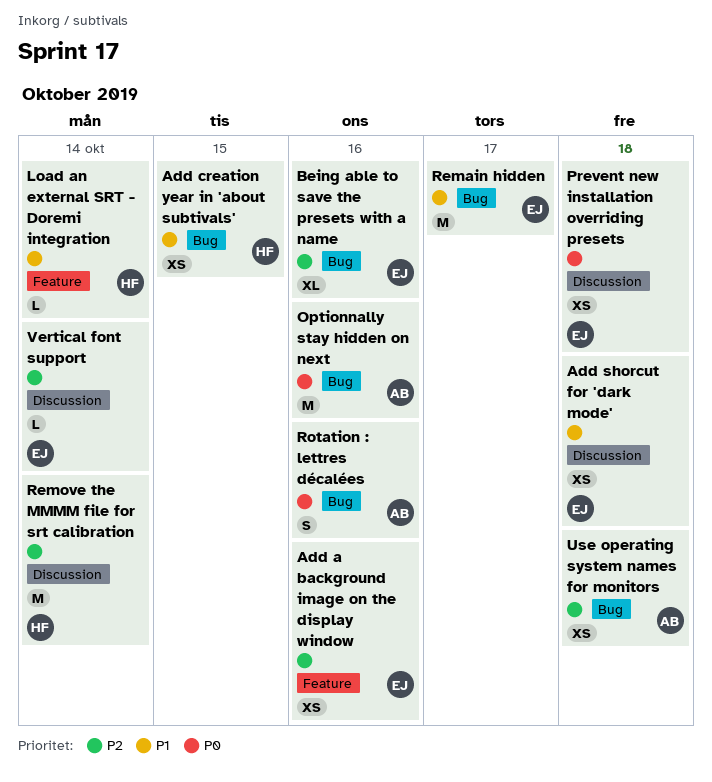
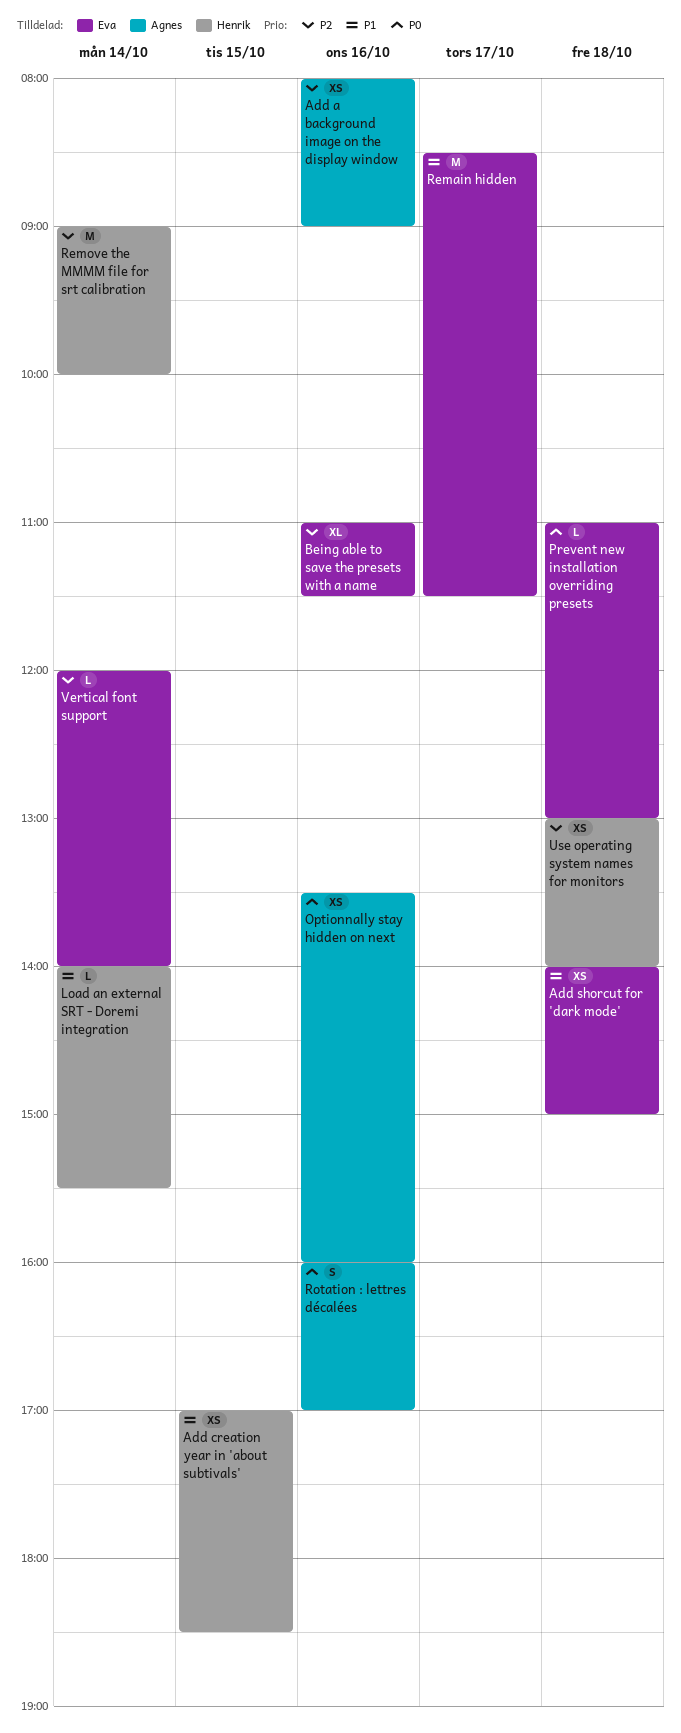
Add a background image on the display window, owner: Eva -> Agnes
Optionnally stay hidden on next, estimate: M -> XS
Prevent new installation overriding presets, estimate: XS -> L
Use operating system names for monitors, owner: Agnes -> Henrik

